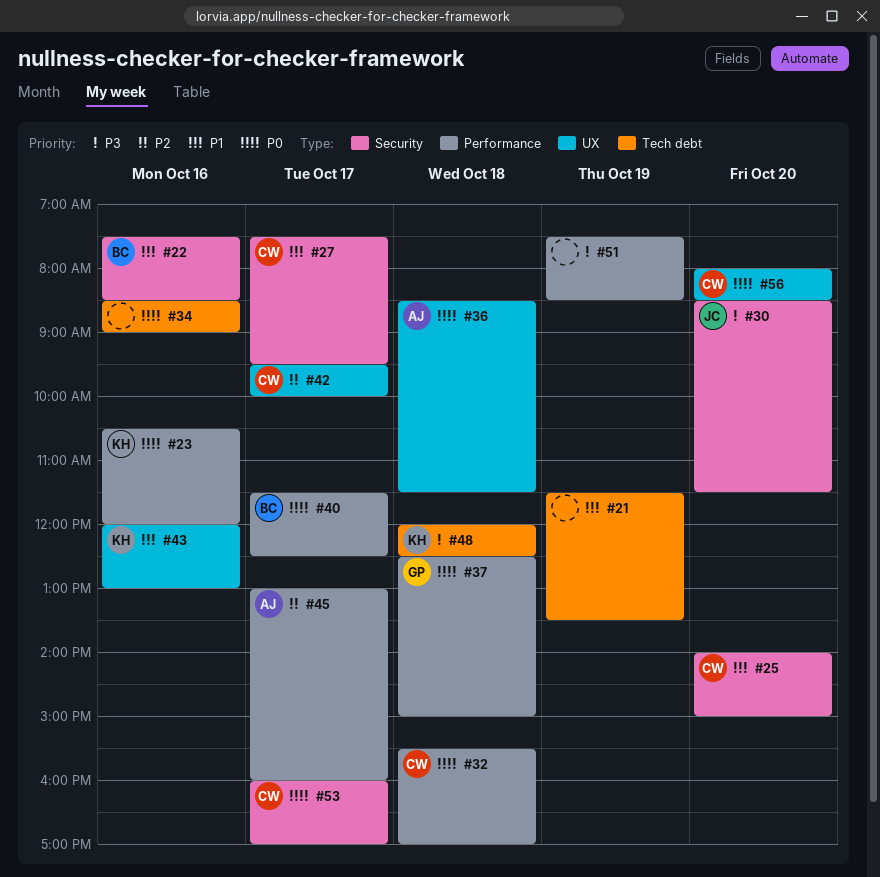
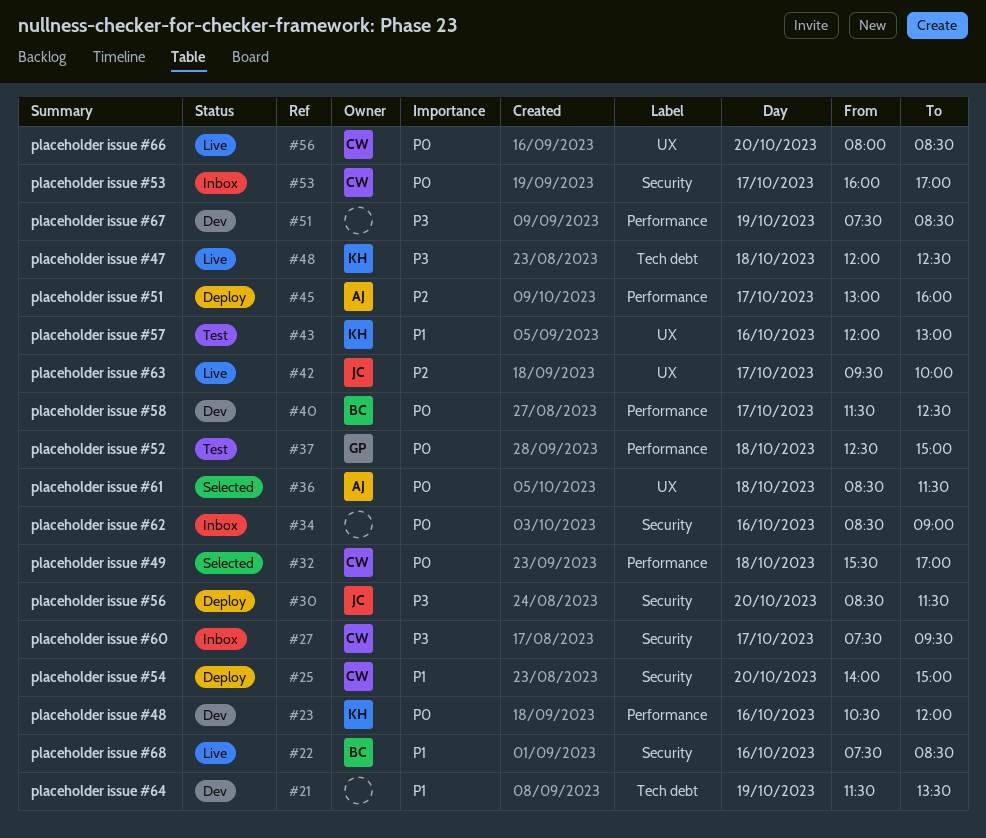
#27, priority: P1 -> P3
#34, label: Tech debt -> Security
#42, owner: CW -> JC

